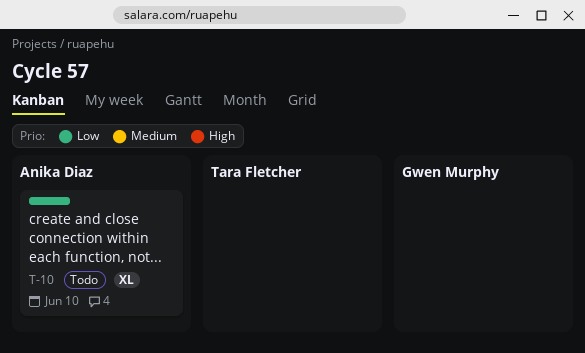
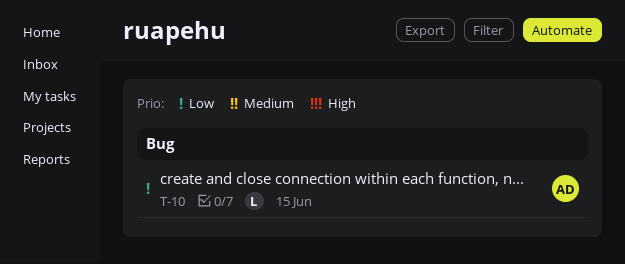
T-10, estimate: XL -> L
T-10, due: Jun 10 -> Jun 15

